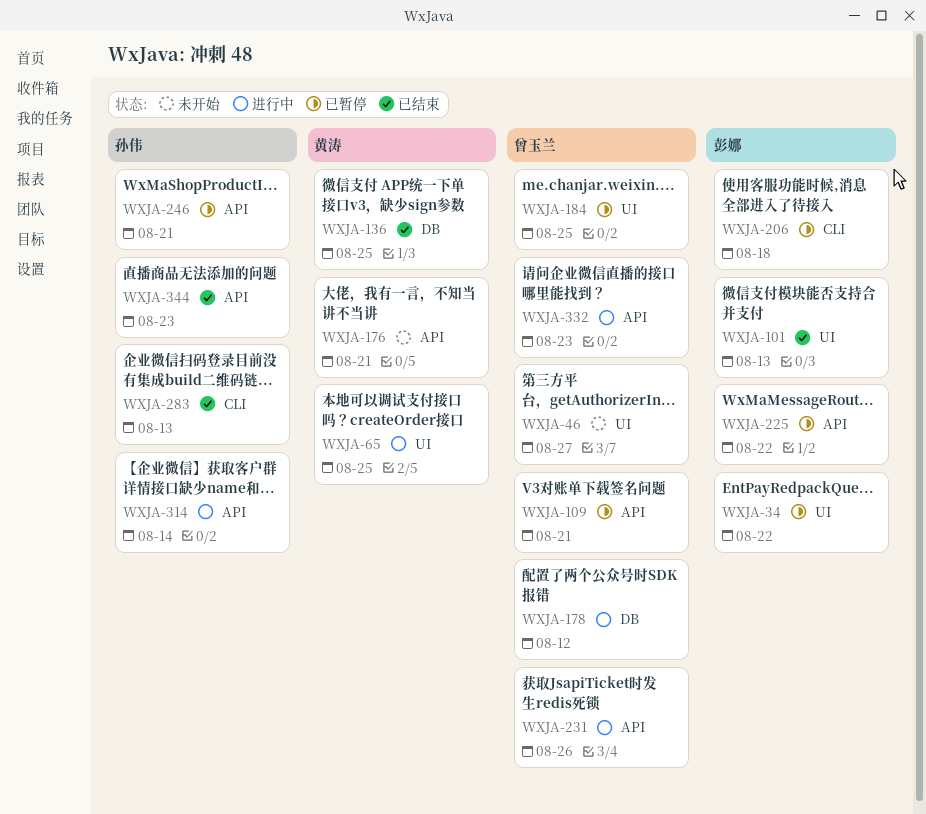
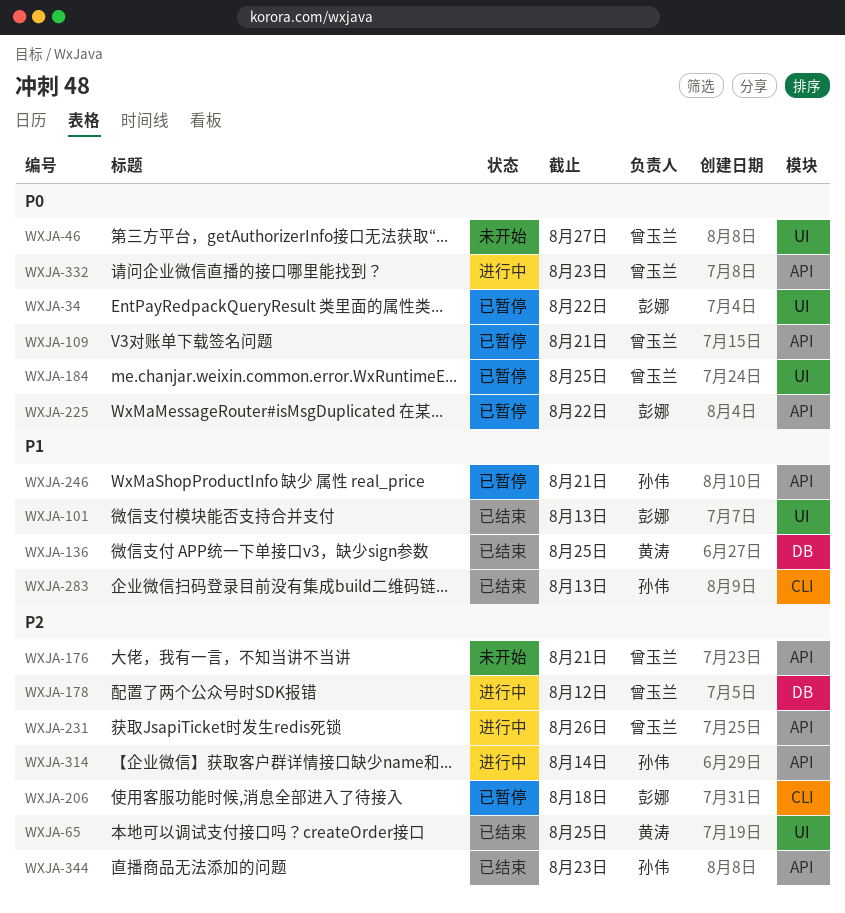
WXJA-65, status: 进行中 -> 已结束
WXJA-176, owner: 黄涛 -> 曾玉兰

